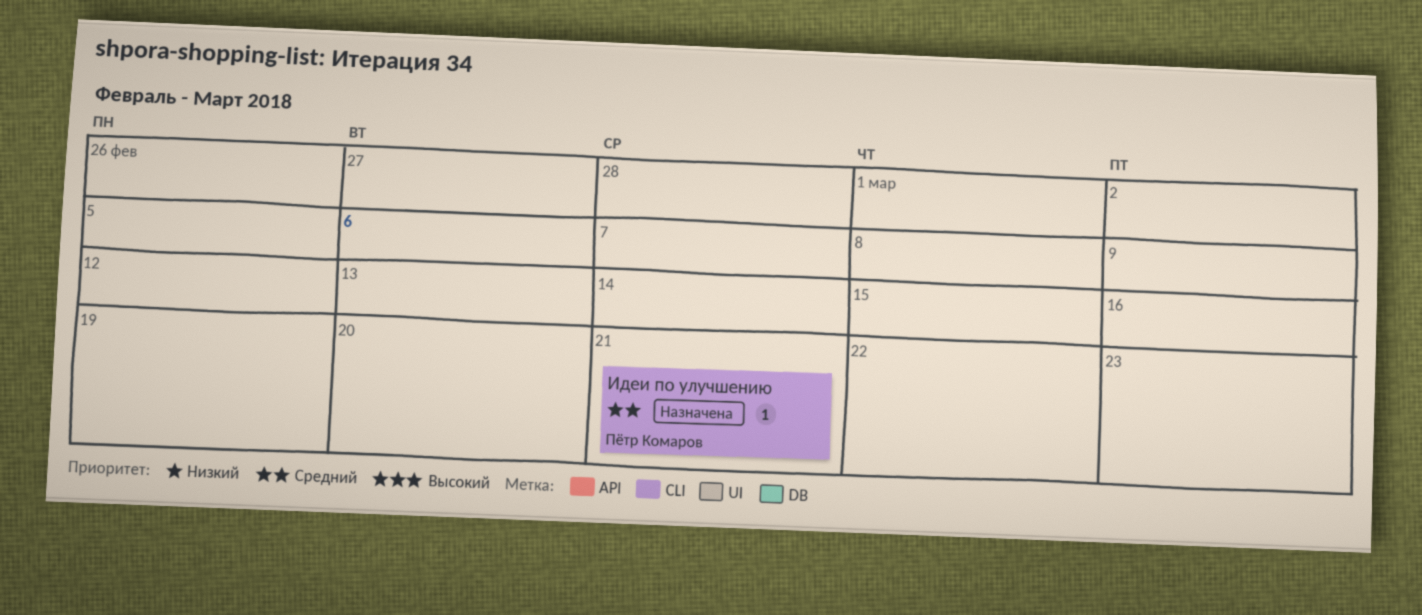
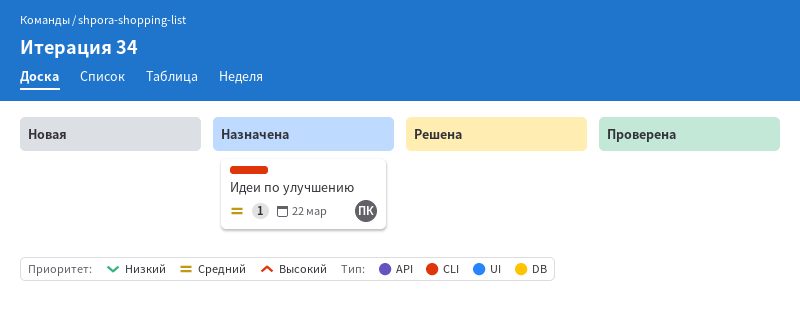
Идеи по улучшению, due: Mar 21 -> Mar 22

